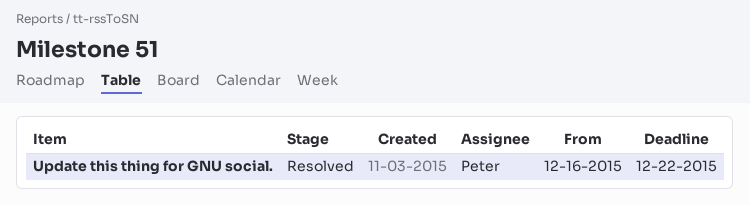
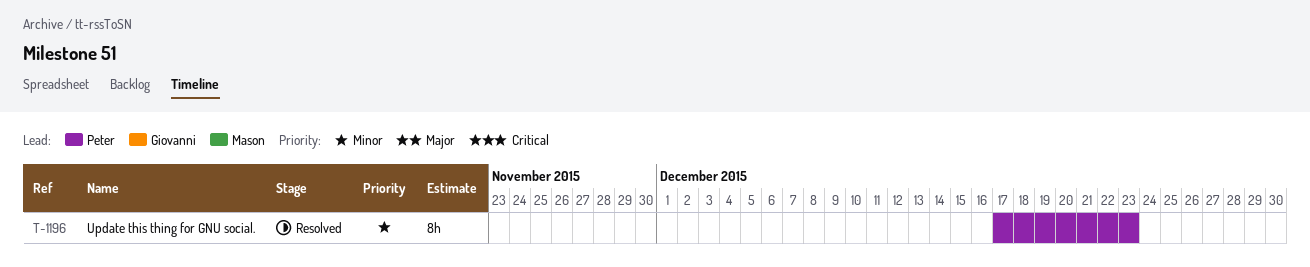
Update this thing for GNU social., start: Dec 16 -> Dec 17
Update this thing for GNU social., due: Dec 22 -> Dec 23

